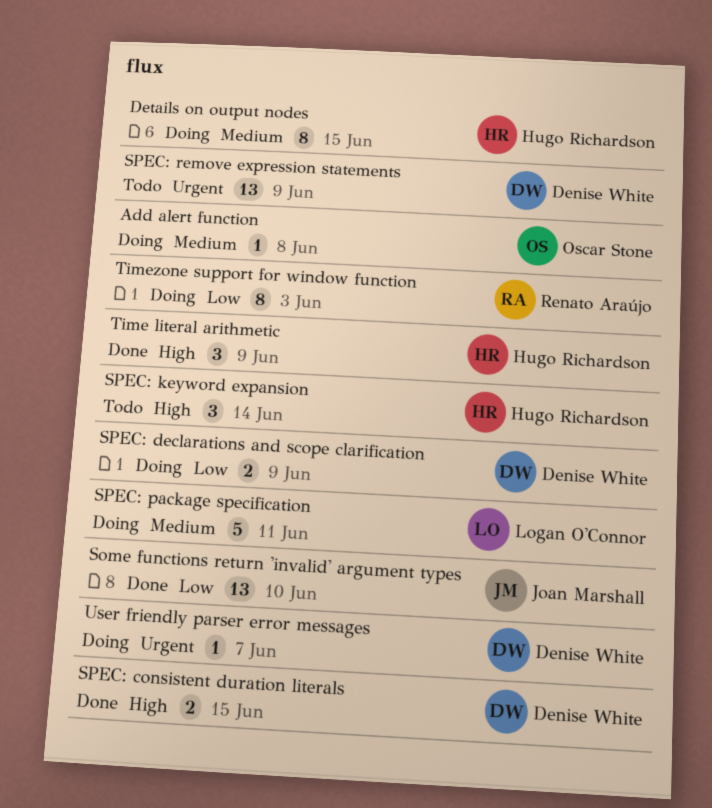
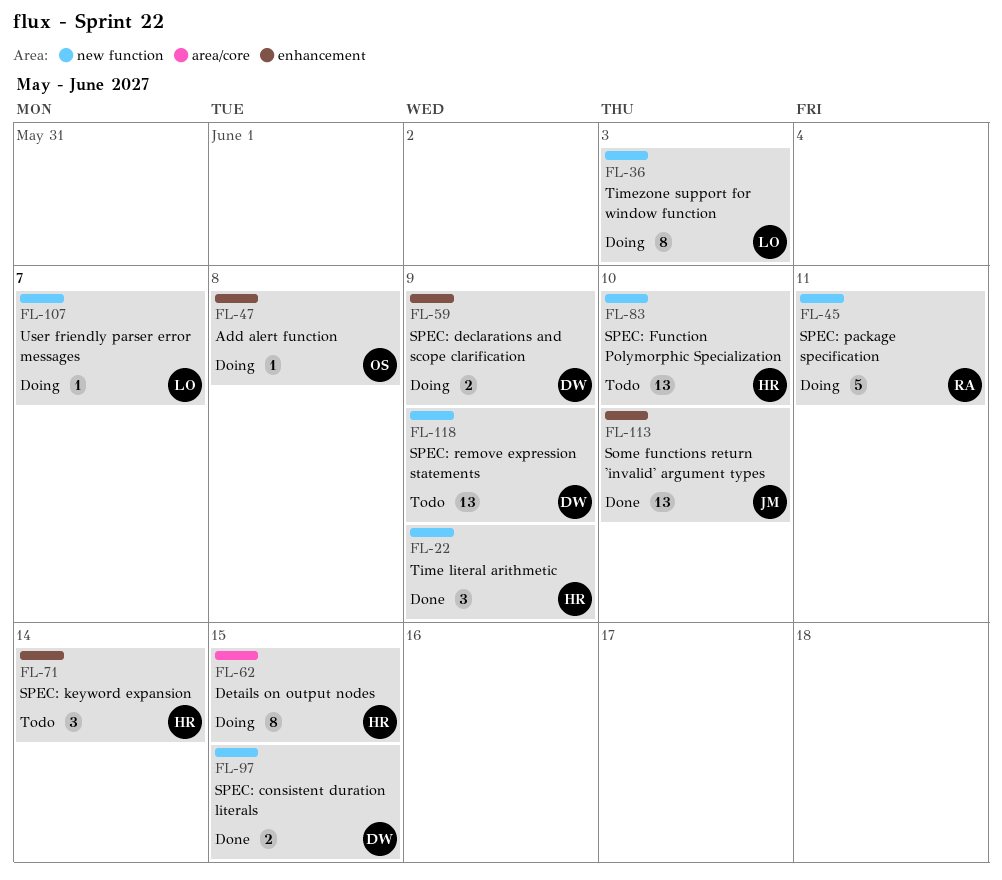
SPEC: Function Polymorphic Specialization: none -> present
SPEC: package specification, owner: Logan O'Connor -> Renato Araújo
Timezone support for window function, owner: Renato Araújo -> Logan O'Connor
User friendly parser error messages, owner: Denise White -> Logan O'Connor

